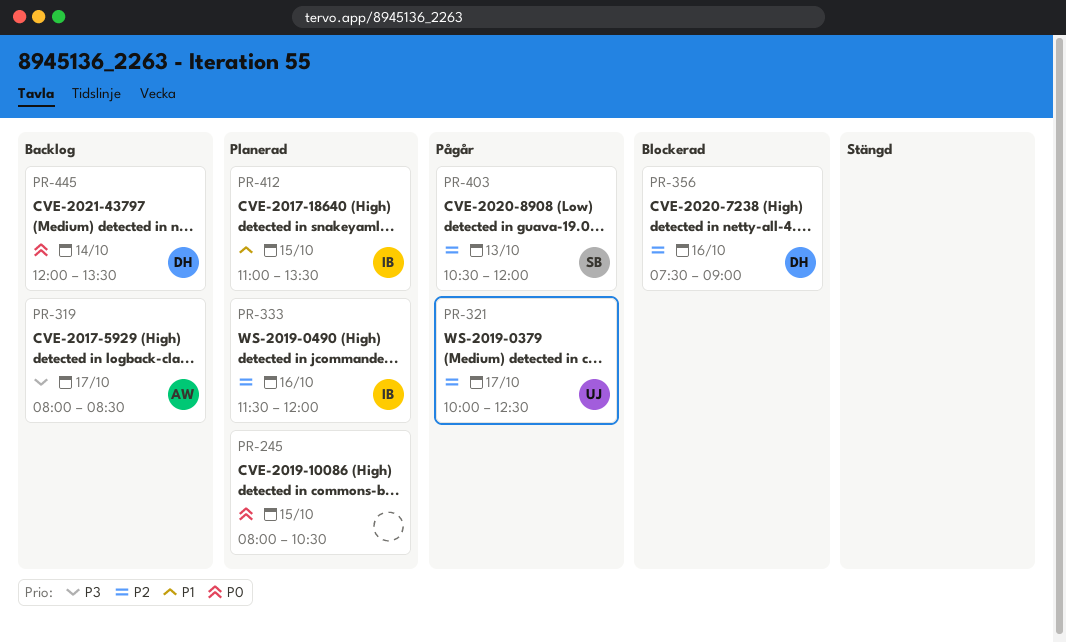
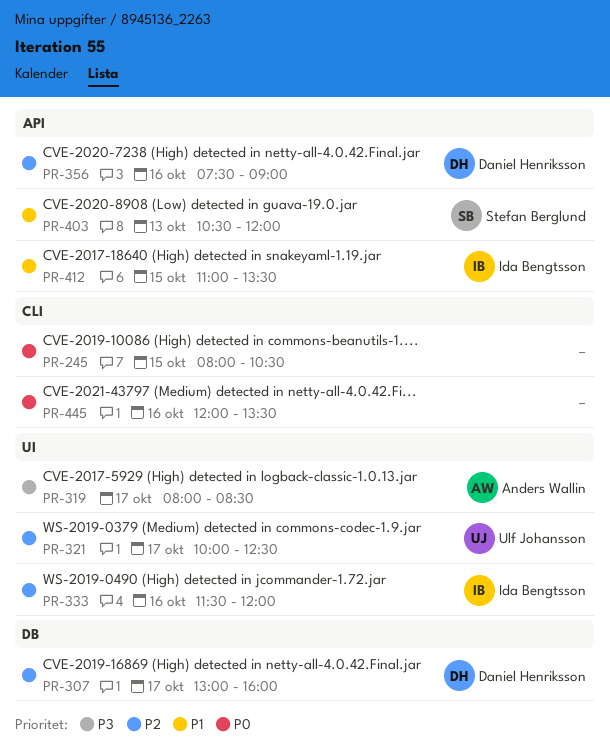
PR-307: none -> present
PR-403, priority: P2 -> P1
PR-445, owner: Daniel Henriksson -> none
PR-445, day: Oct 14 -> Oct 16

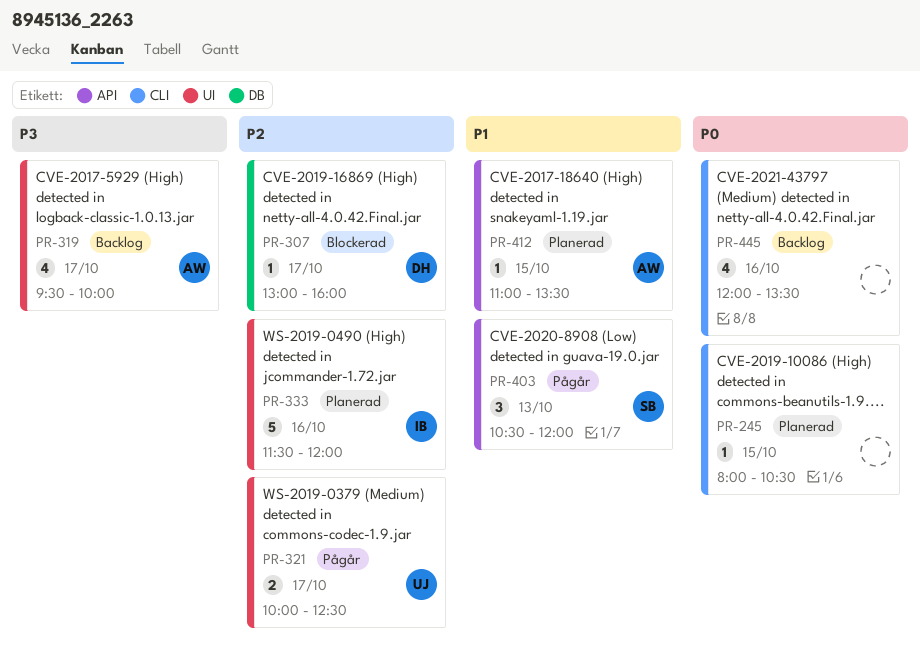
PR-319, begins: 08:00 -> 09:30
PR-319, ends: 08:30 -> 10:00
PR-356: present -> none
PR-412, owner: Ida Bengtsson -> Anders Wallin

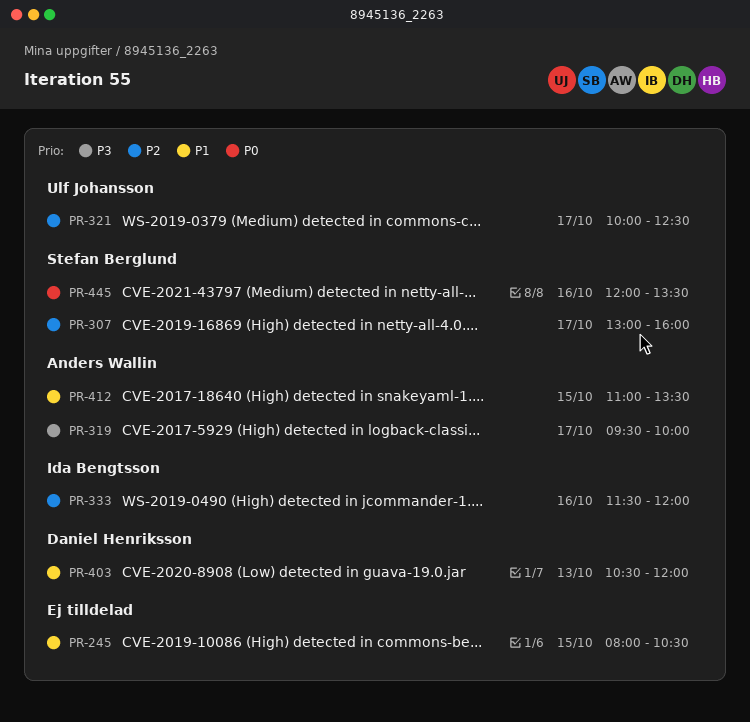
PR-245, priority: P0 -> P1
PR-307, owner: Daniel Henriksson -> Stefan Berglund
PR-403, owner: Stefan Berglund -> Daniel Henriksson
PR-445, owner: none -> Stefan Berglund

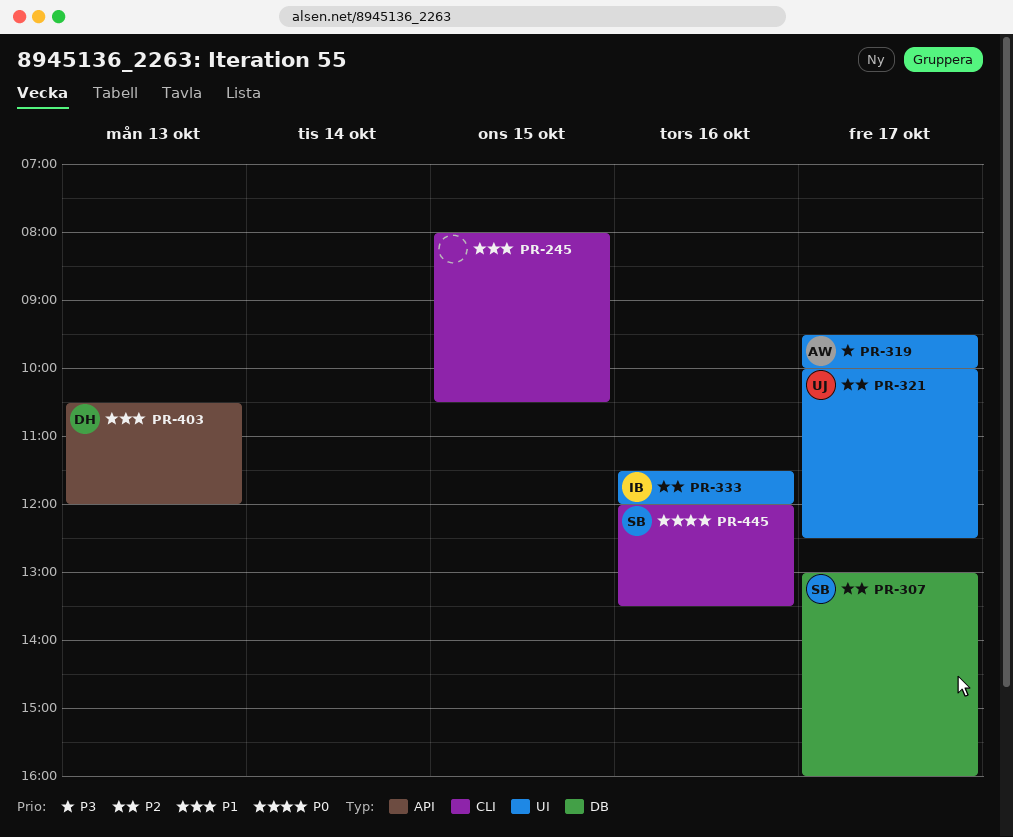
PR-412: present -> none

